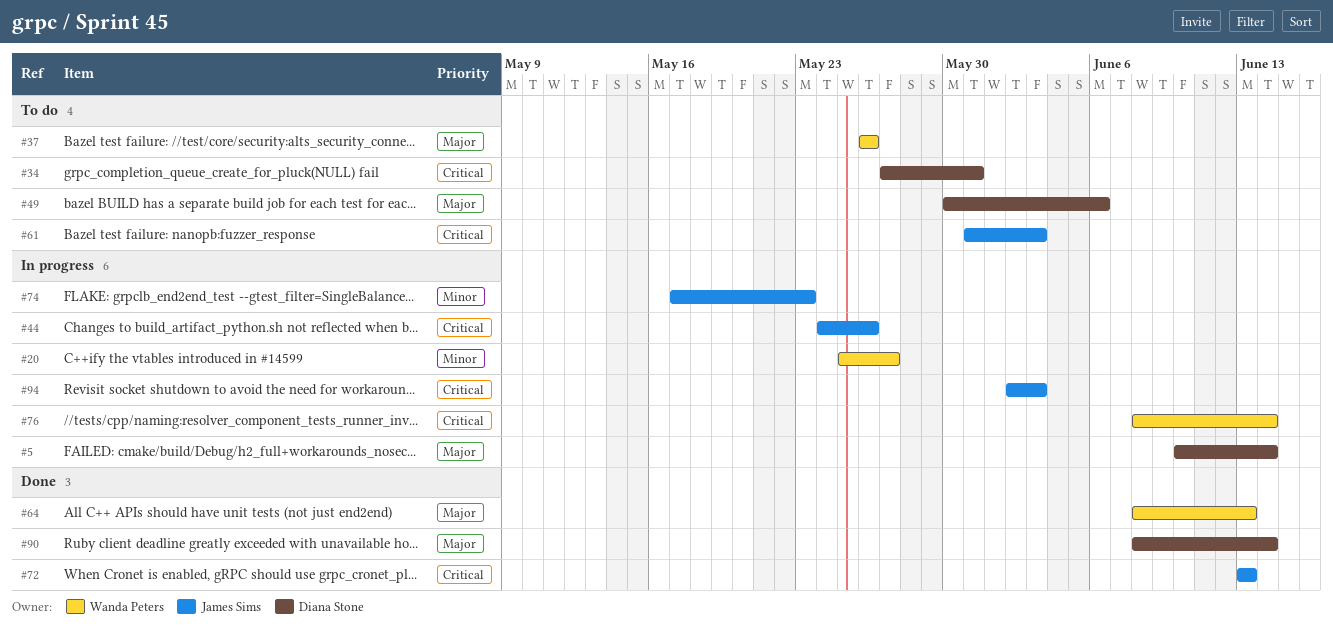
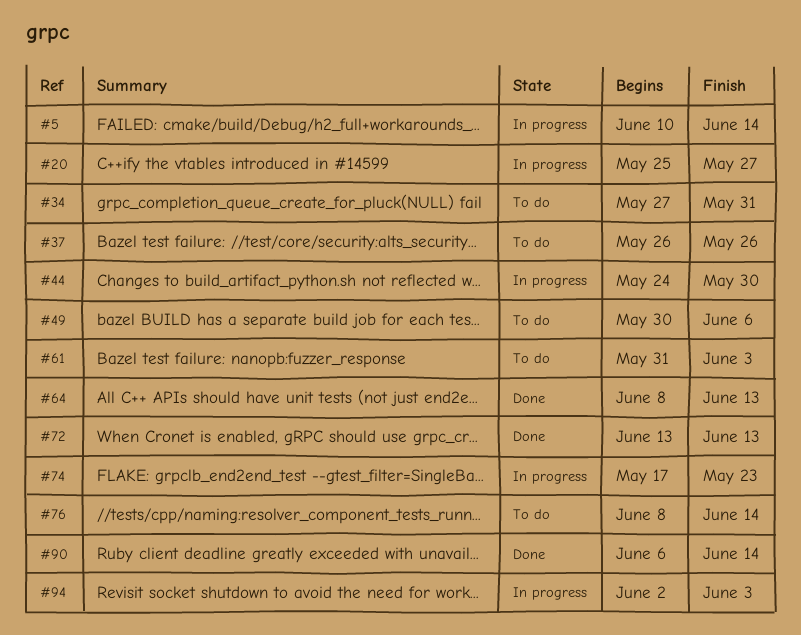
#44, due: May 26 -> May 30
#76, status: In progress -> To do
#90, start: Jun 8 -> Jun 6

